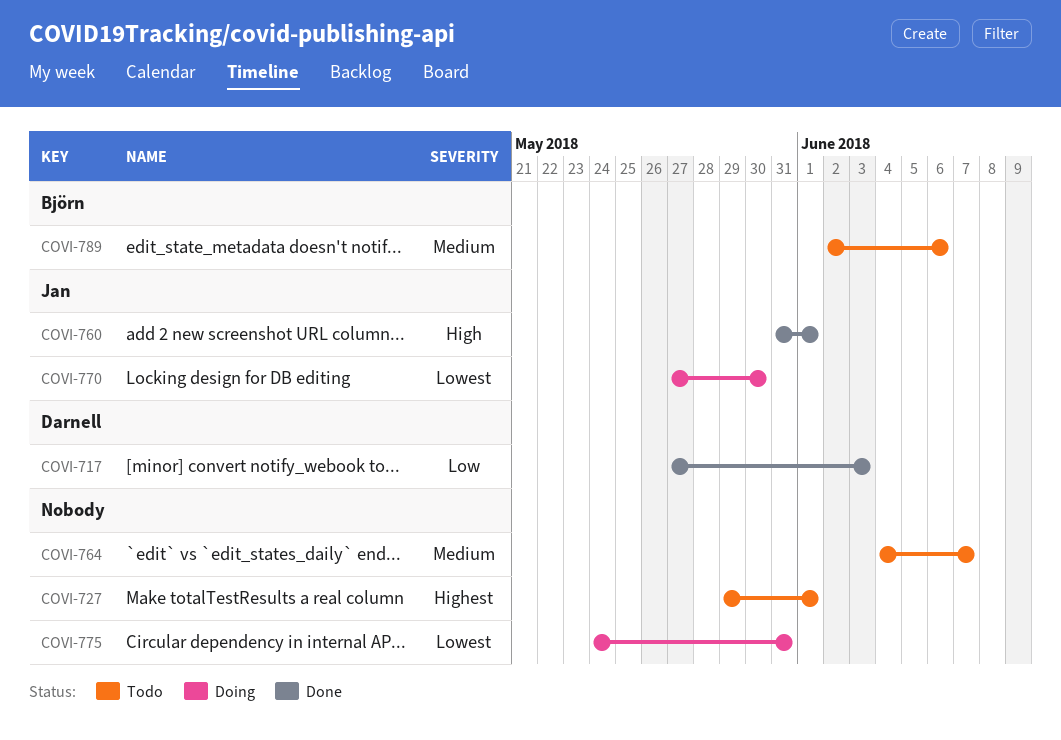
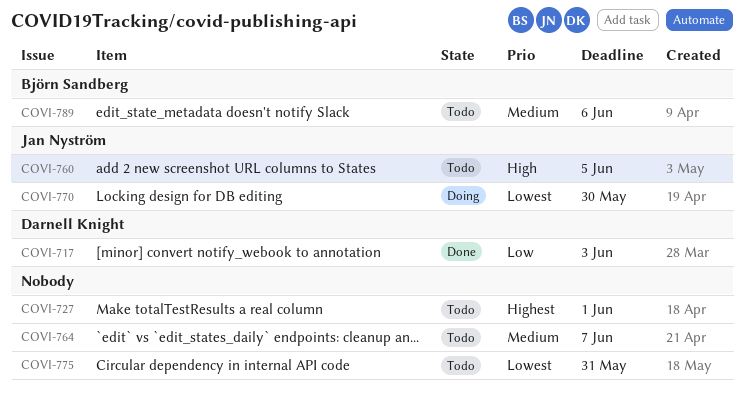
COVI-760, status: Done -> Todo
COVI-760, due: Jun 1 -> Jun 5
COVI-775, status: Doing -> Todo

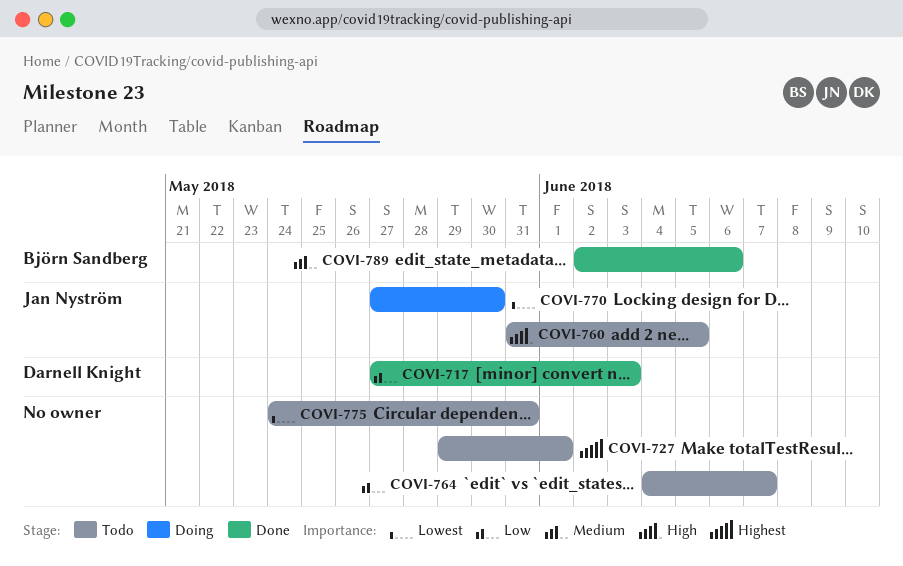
COVI-764, priority: Medium -> Low
COVI-789, status: Todo -> Done

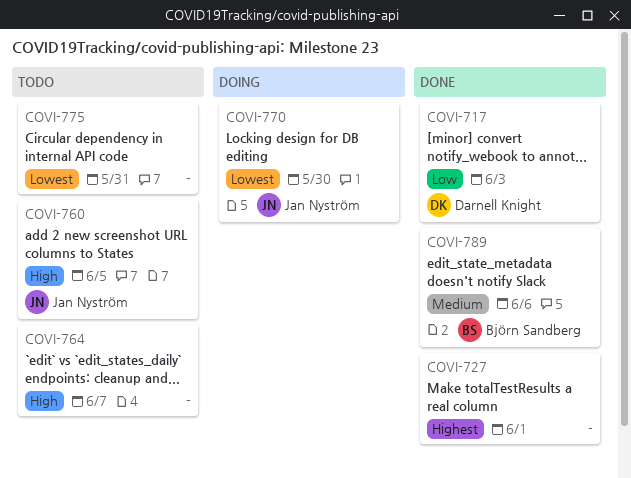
COVI-727, status: Todo -> Done
COVI-764, priority: Low -> High

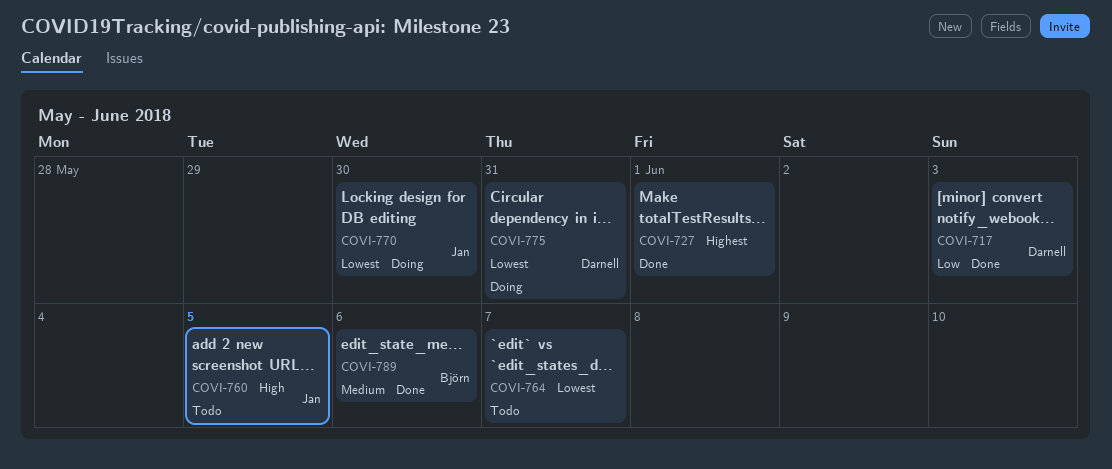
COVI-764, priority: High -> Lowest
COVI-775, status: Todo -> Doing
COVI-775, owner: none -> Darnell Knight

